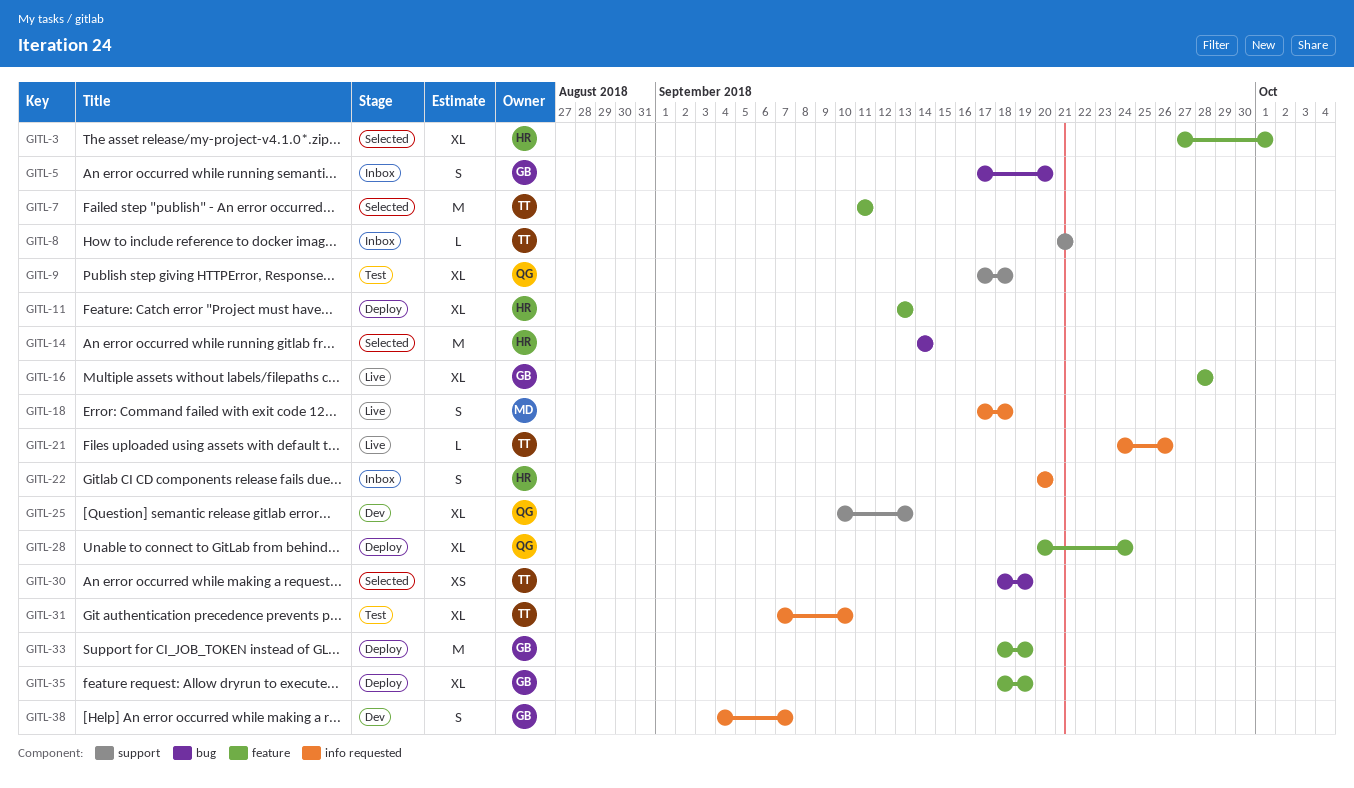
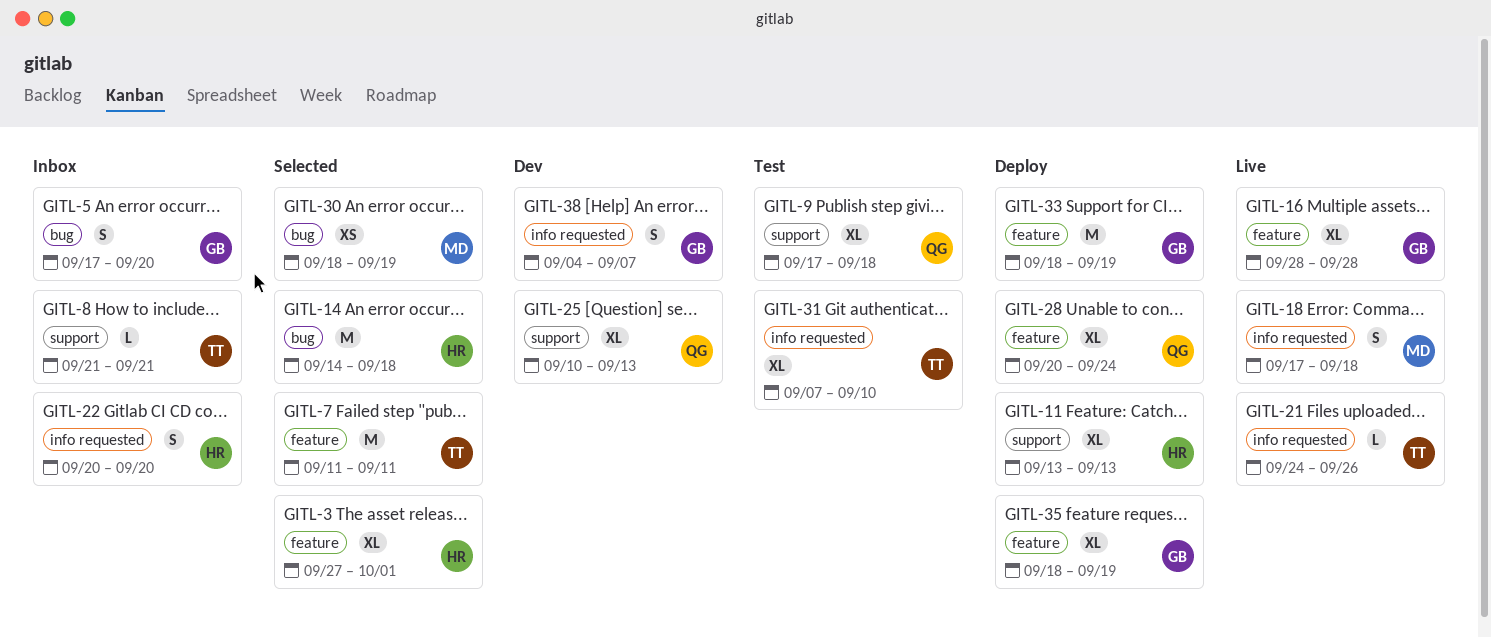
GITL-11, label: feature -> support
GITL-14, due: Sep 14 -> Sep 18
GITL-30, owner: TT -> MD

